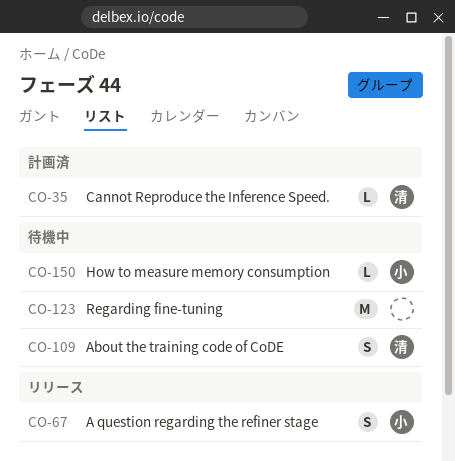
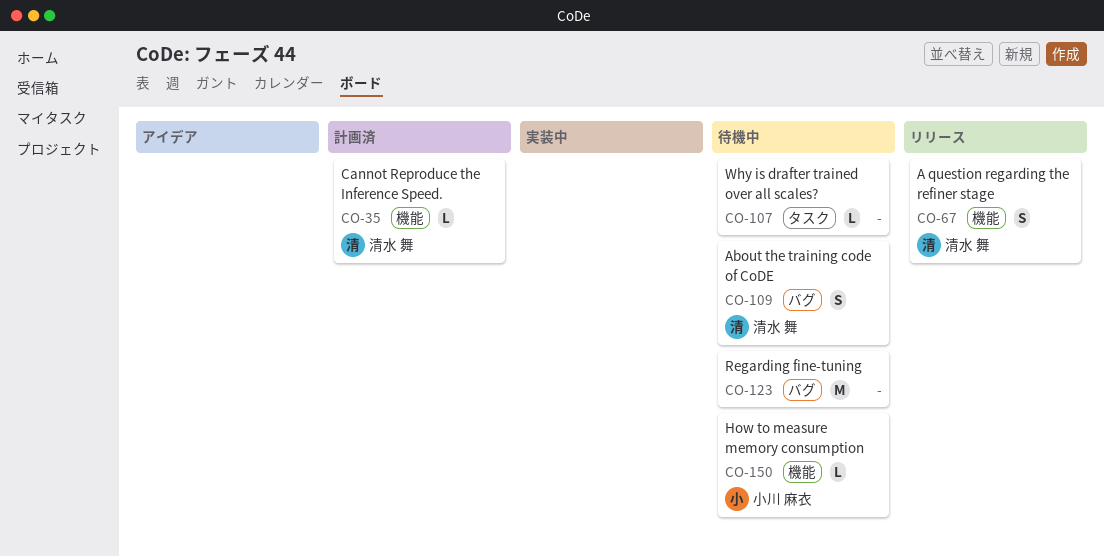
CO-67, owner: 小川 麻衣 -> 清水 舞
CO-107: none -> present

